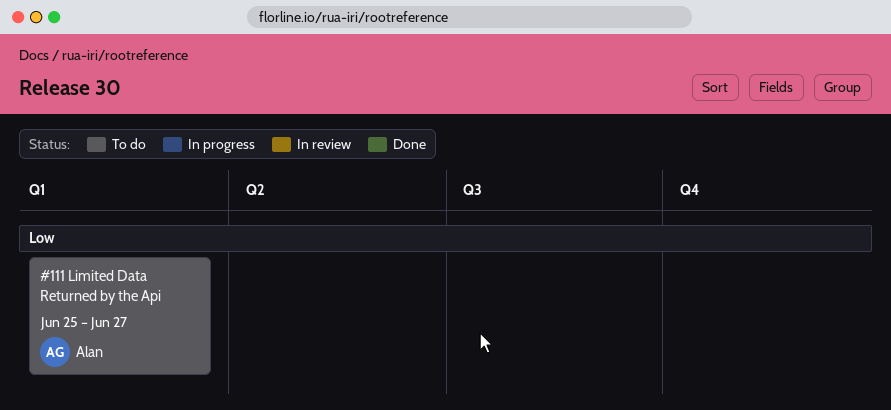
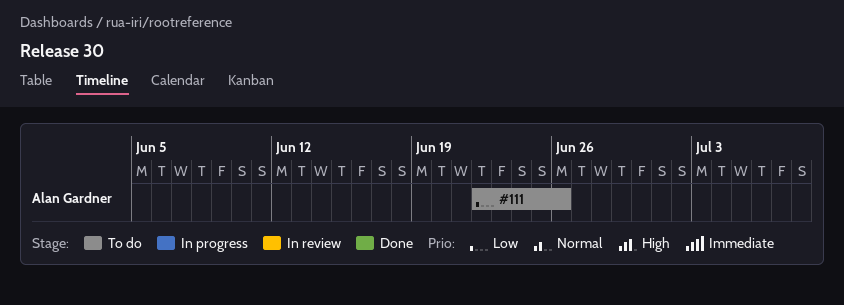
#111, start: Jun 25 -> Jun 22
#111, due: Jun 27 -> Jun 26

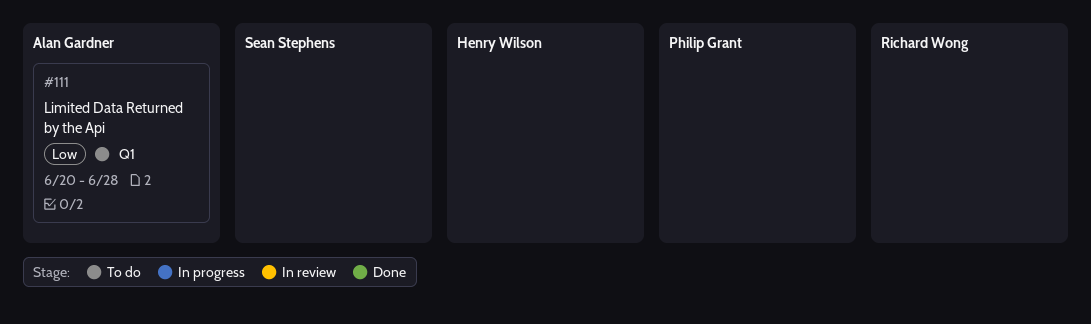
#111, start: Jun 22 -> Jun 20
#111, due: Jun 26 -> Jun 28

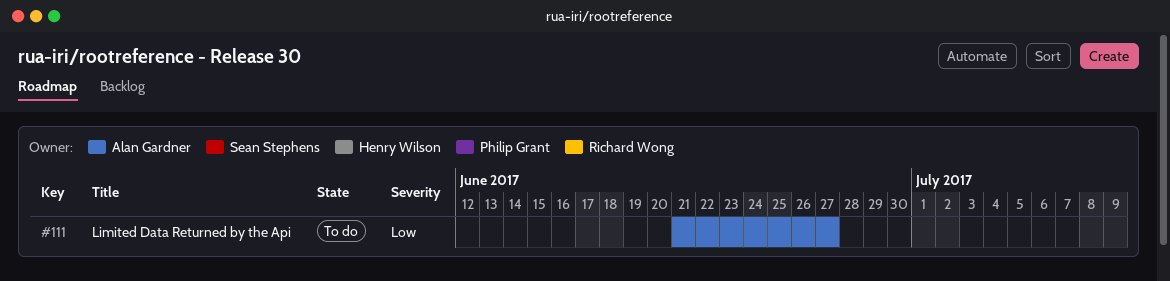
#111, start: Jun 20 -> Jun 21
#111, due: Jun 28 -> Jun 27

